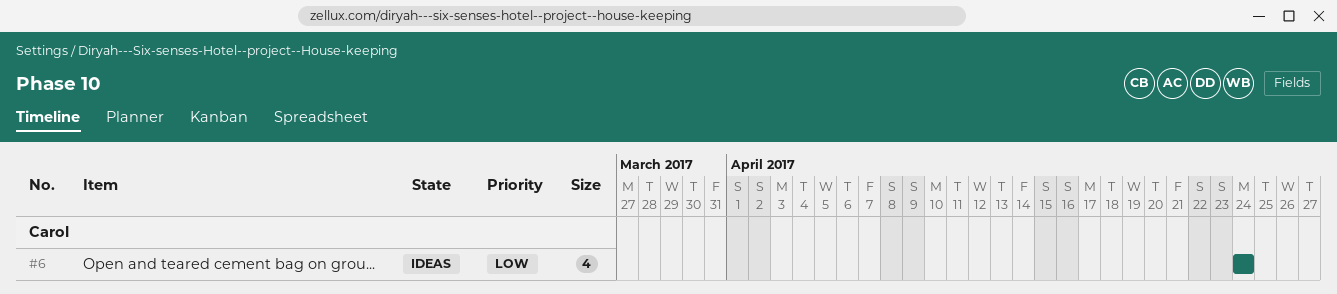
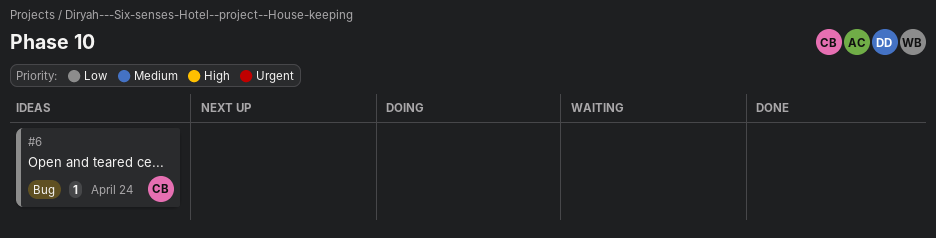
#6, estimate: 4 -> 1

